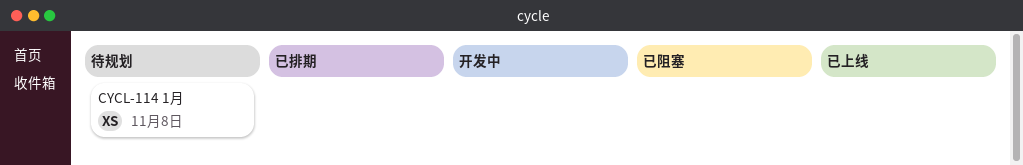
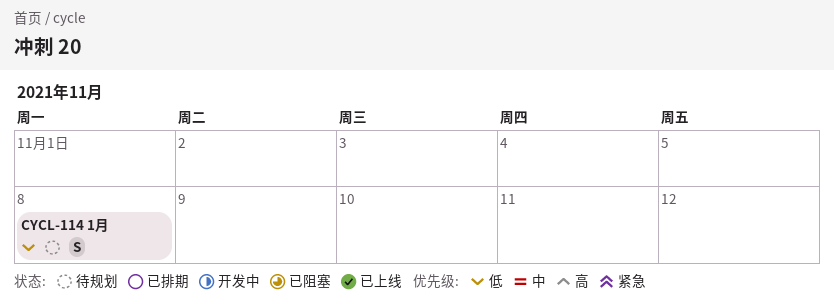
CYCL-114, estimate: XS -> S

